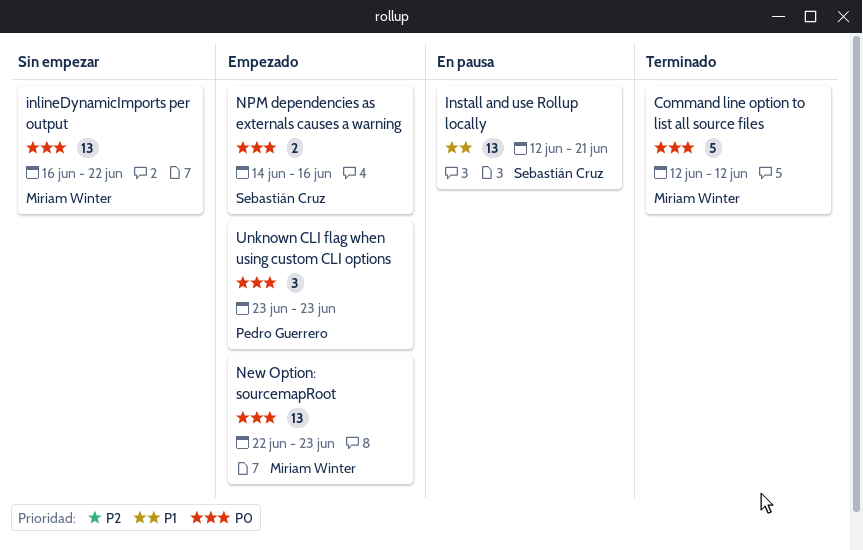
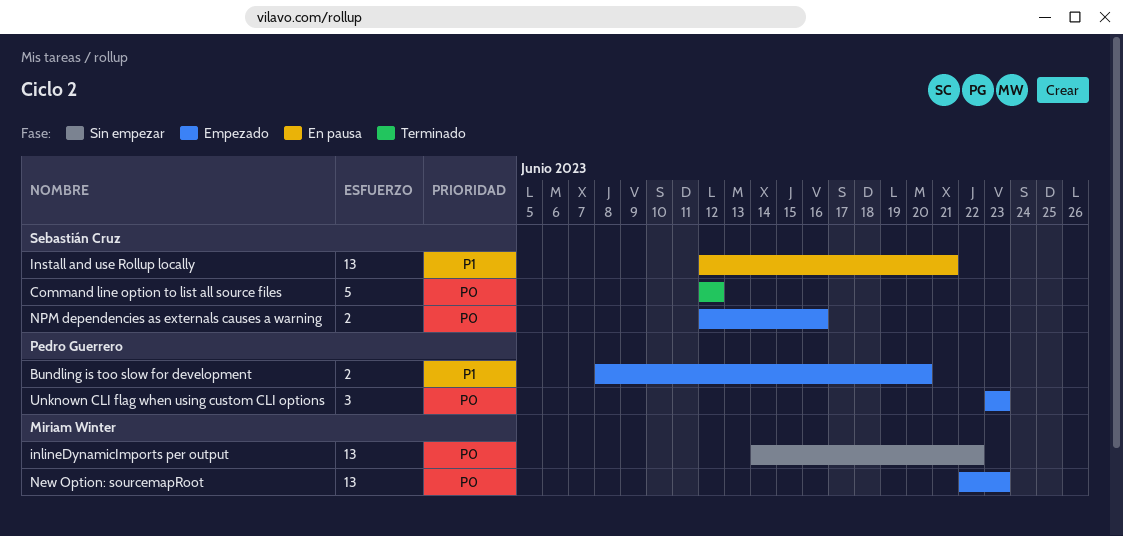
Bundling is too slow for development: none -> present
Command line option to list all source files, owner: Miriam Winter -> Sebastián Cruz
inlineDynamicImports per output, start: Jun 16 -> Jun 14
NPM dependencies as externals causes a warning, start: Jun 14 -> Jun 12

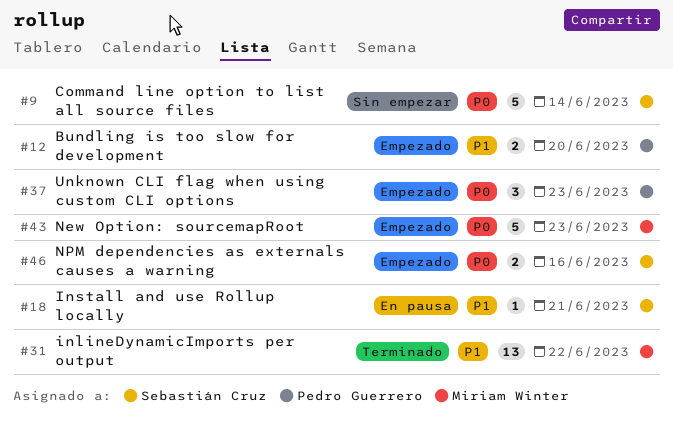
Command line option to list all source files, status: Terminado -> Sin empezar
Command line option to list all source files, due: Jun 12 -> Jun 14
inlineDynamicImports per output, status: Sin empezar -> Terminado
inlineDynamicImports per output, priority: P0 -> P1
Install and use Rollup locally, estimate: 13 -> 1
New Option: sourcemapRoot, estimate: 13 -> 5

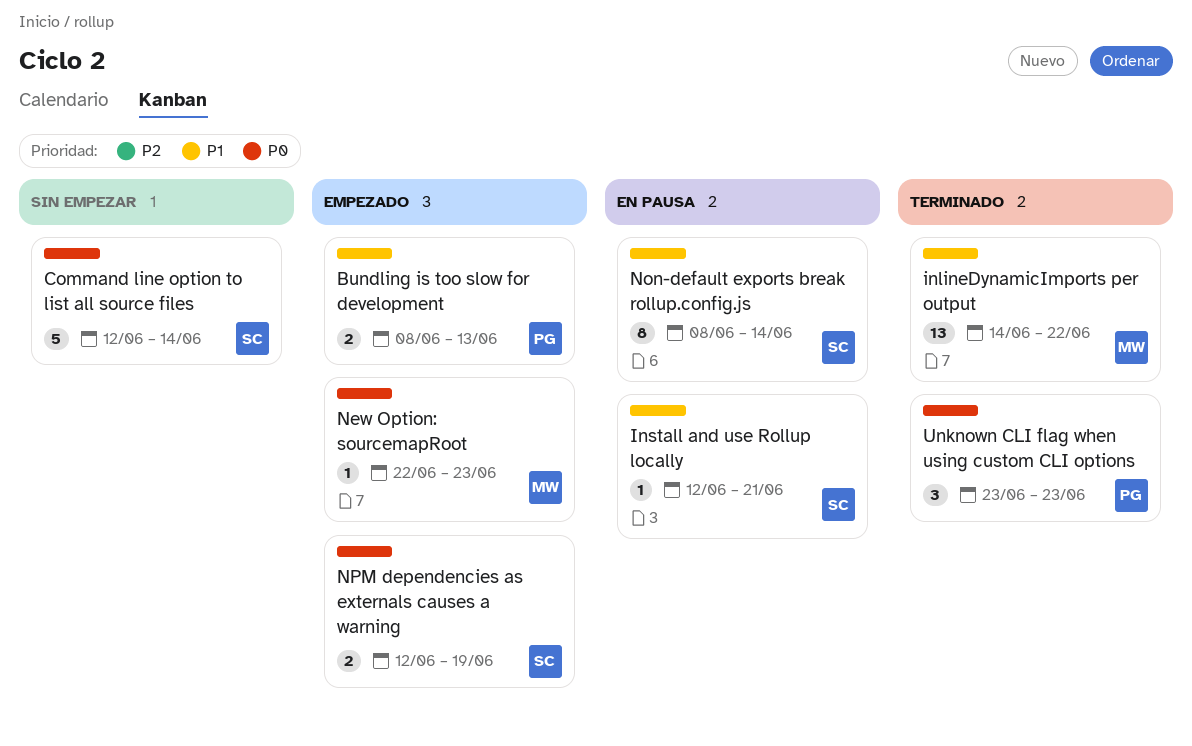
Bundling is too slow for development, due: Jun 20 -> Jun 13
New Option: sourcemapRoot, estimate: 5 -> 1
Non-default exports break rollup.config.js: none -> present
NPM dependencies as externals causes a warning, due: Jun 16 -> Jun 19
Unknown CLI flag when using custom CLI options, status: Empezado -> Terminado

